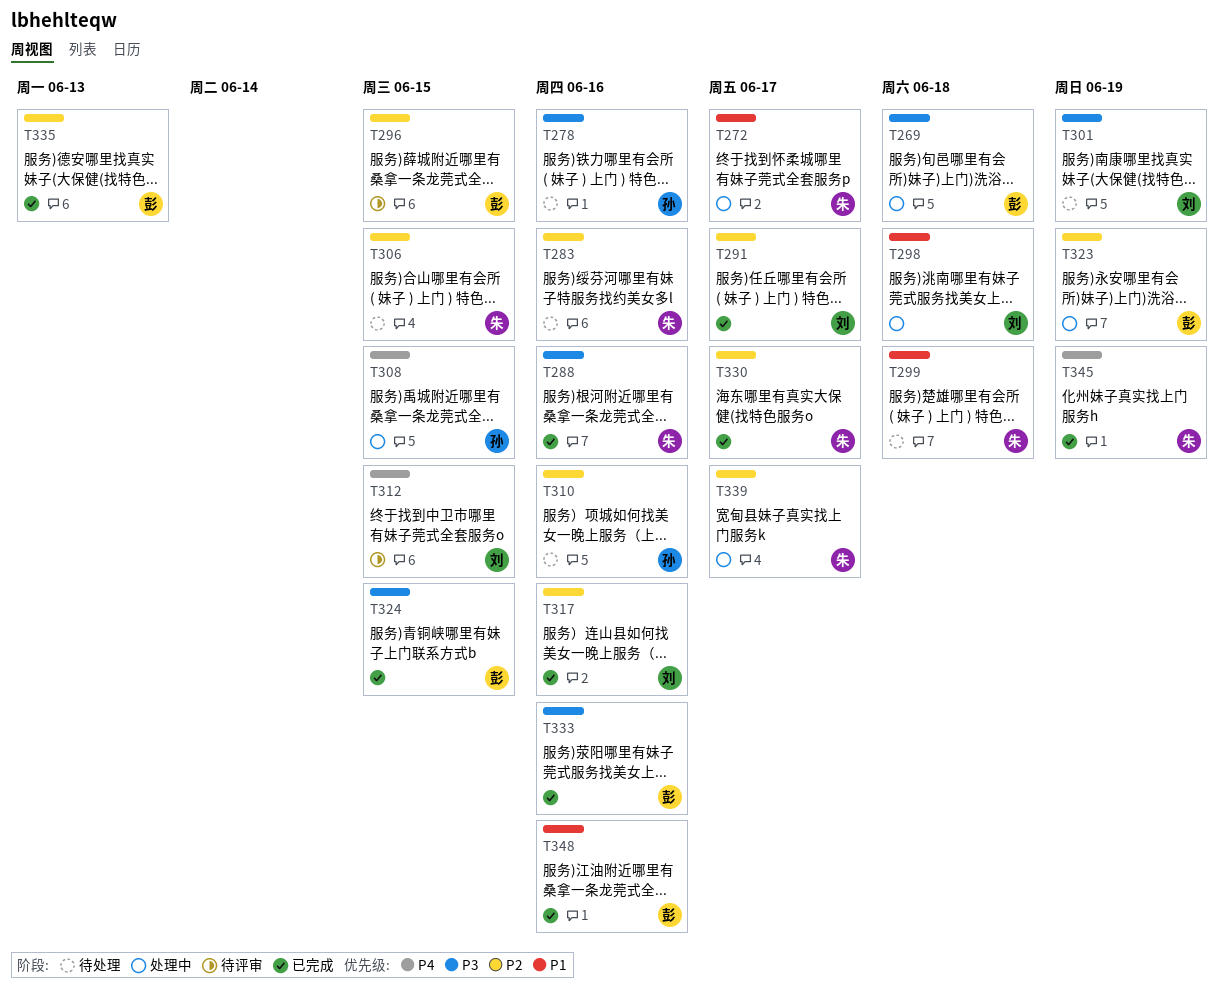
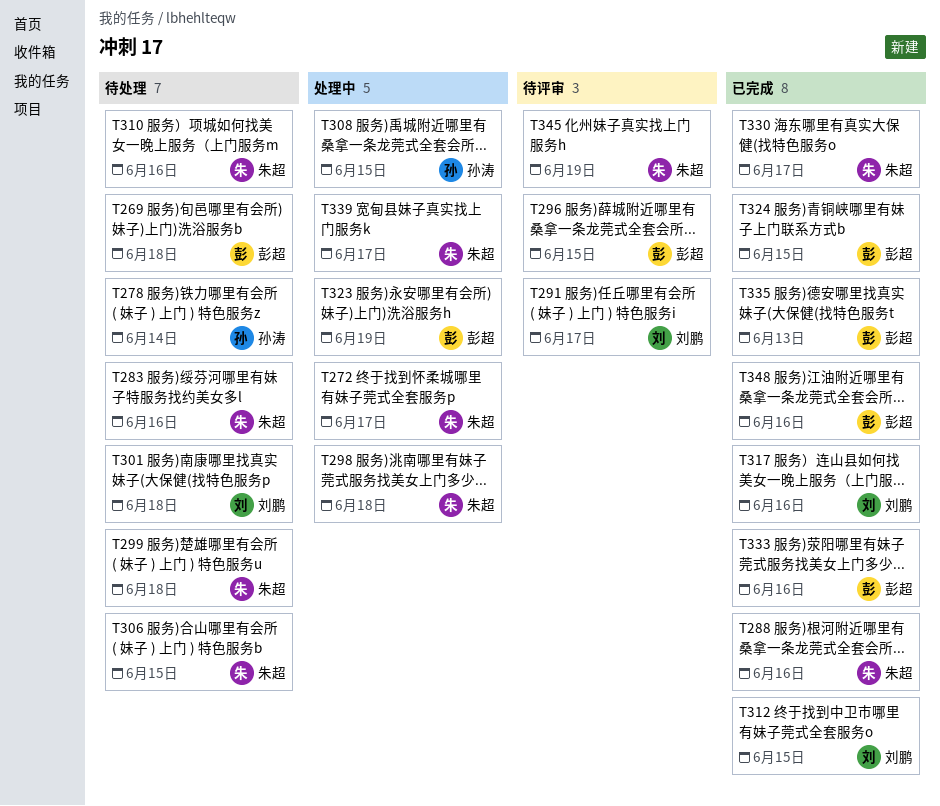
T269, status: 处理中 -> 待处理
T278, due: Jun 16 -> Jun 14
T291, status: 已完成 -> 待评审
T298, owner: 刘鹏 -> 朱超
T301, due: Jun 19 -> Jun 18
T310, owner: 孙涛 -> 朱超
T312, status: 待评审 -> 已完成
T345, status: 已完成 -> 待评审

